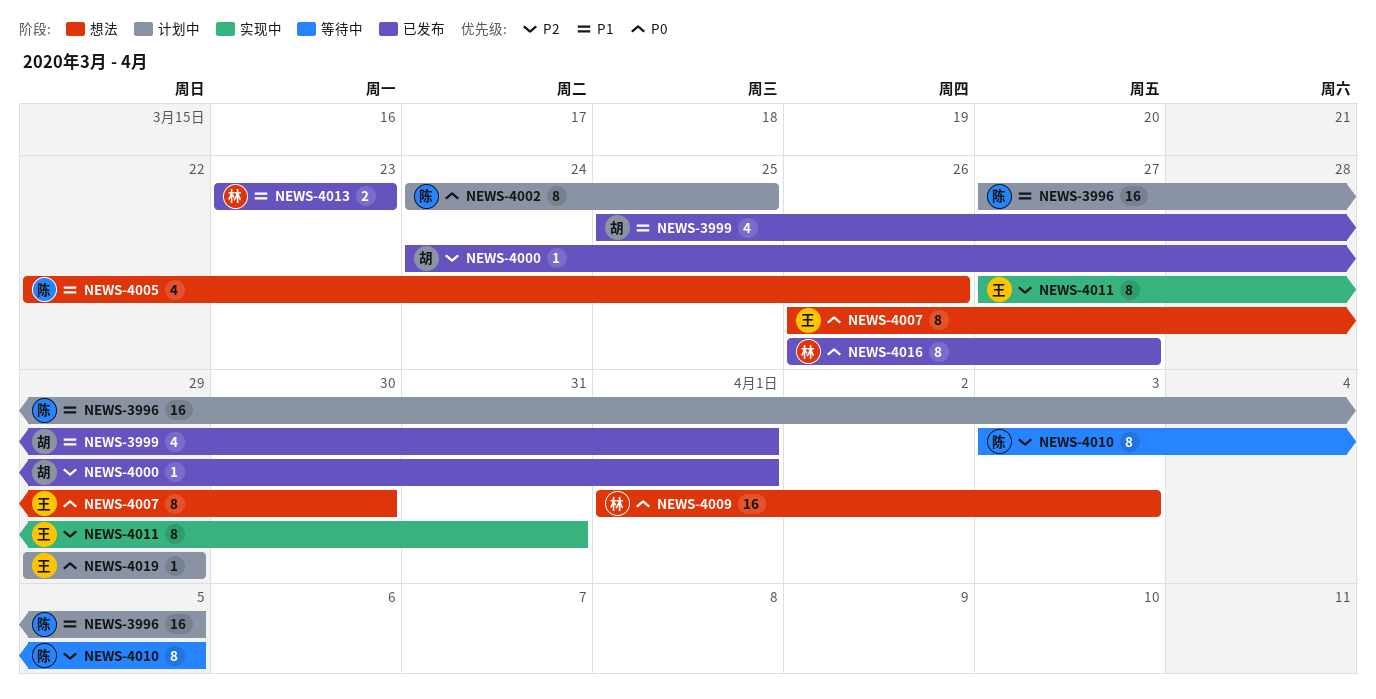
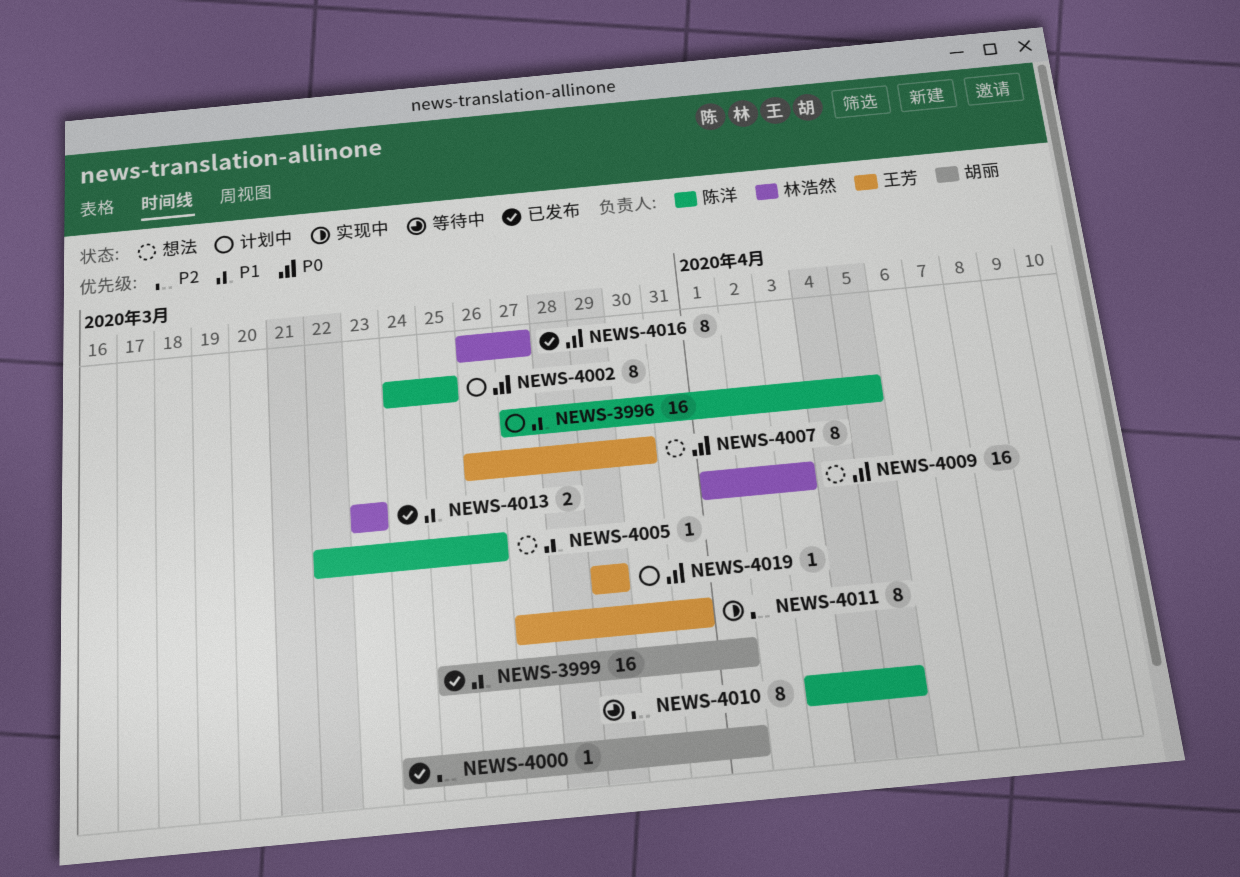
NEWS-3999, estimate: 4 -> 16
NEWS-4005, estimate: 4 -> 1

